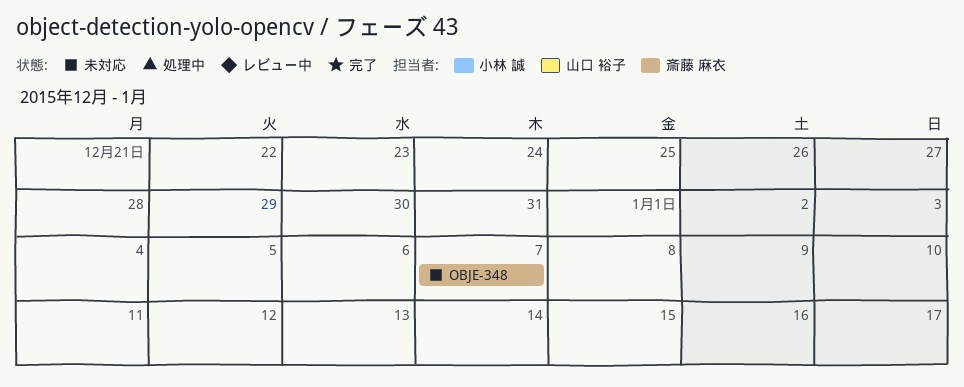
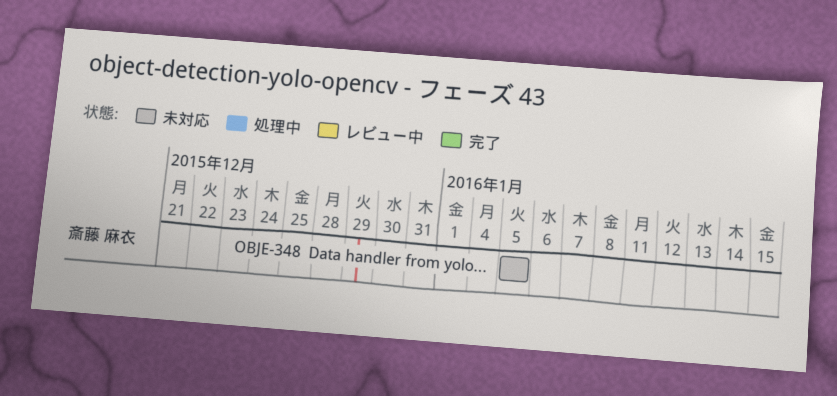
OBJE-348, start: Jan 7 -> Jan 5
OBJE-348, due: Jan 7 -> Jan 5

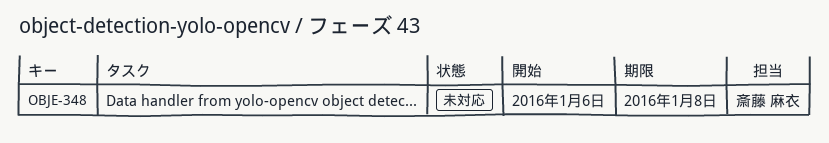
OBJE-348, start: Jan 5 -> Jan 6
OBJE-348, due: Jan 5 -> Jan 8

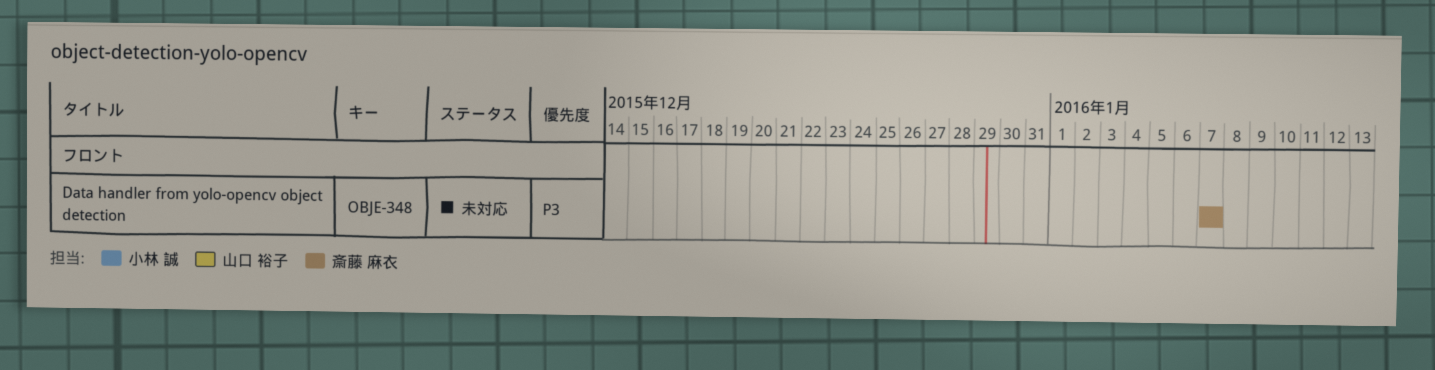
OBJE-348, start: Jan 6 -> Jan 7
OBJE-348, due: Jan 8 -> Jan 7

